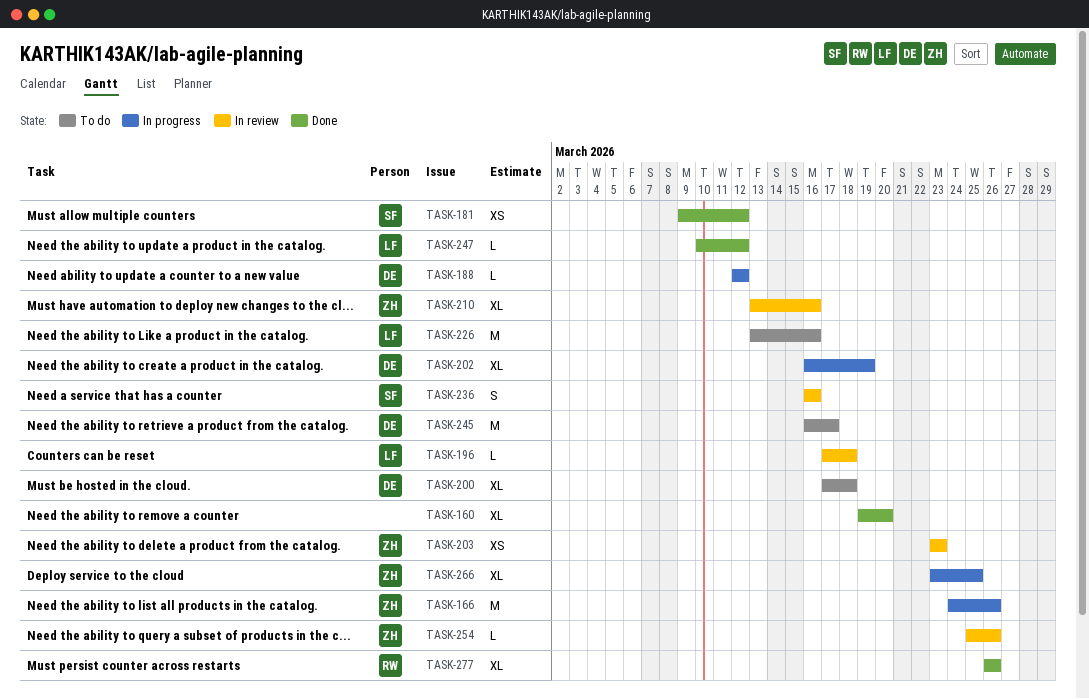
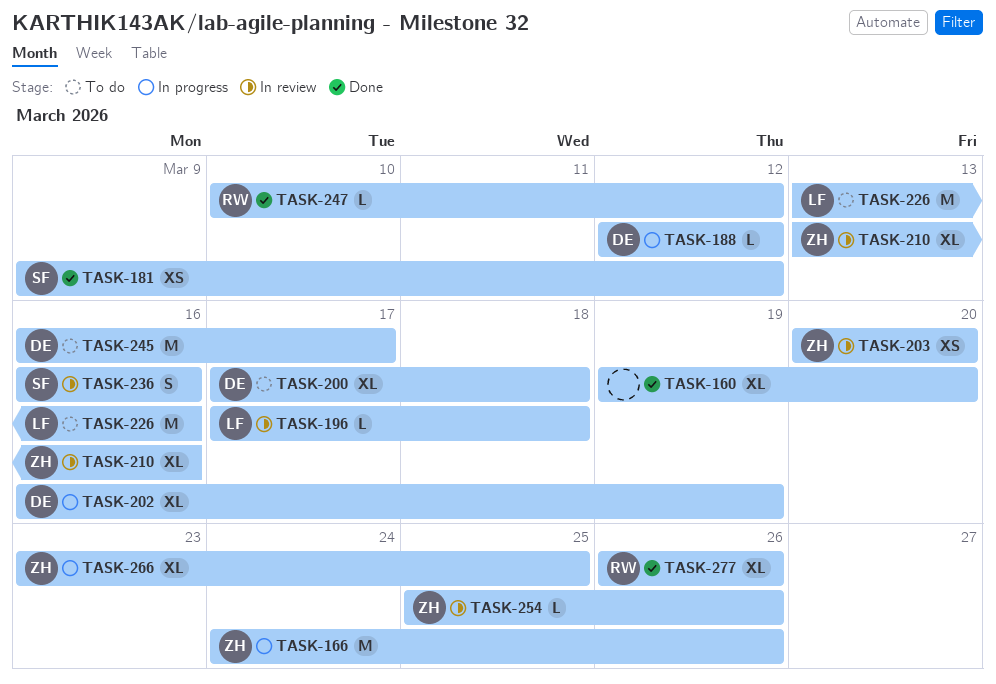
TASK-203, start: Mar 23 -> Mar 20
TASK-203, due: Mar 23 -> Mar 20
TASK-247, owner: LF -> RW

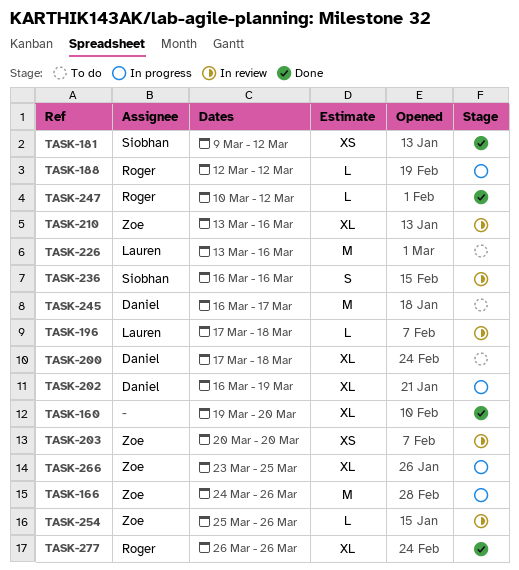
TASK-188, owner: Daniel -> Roger

